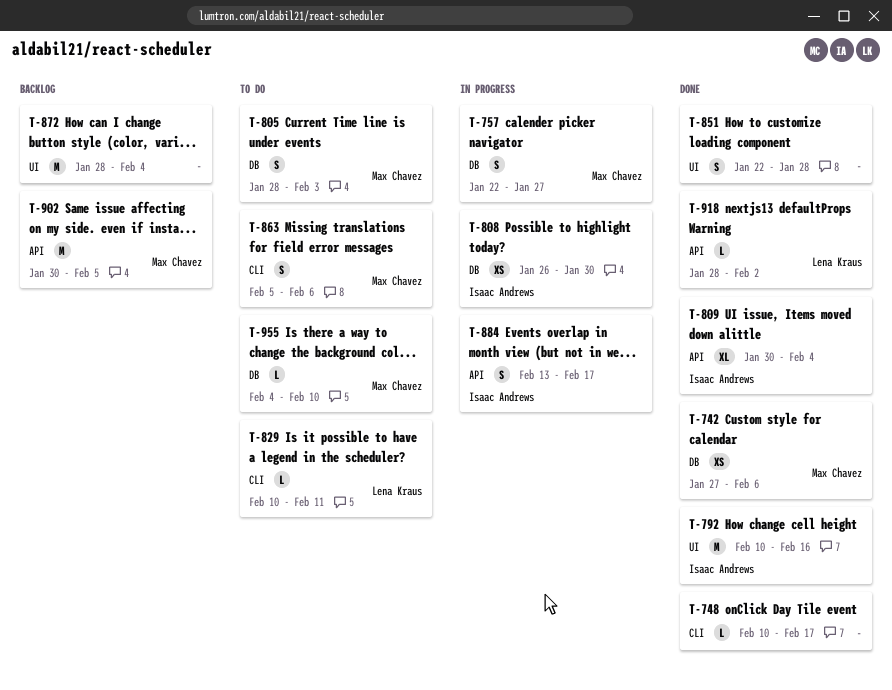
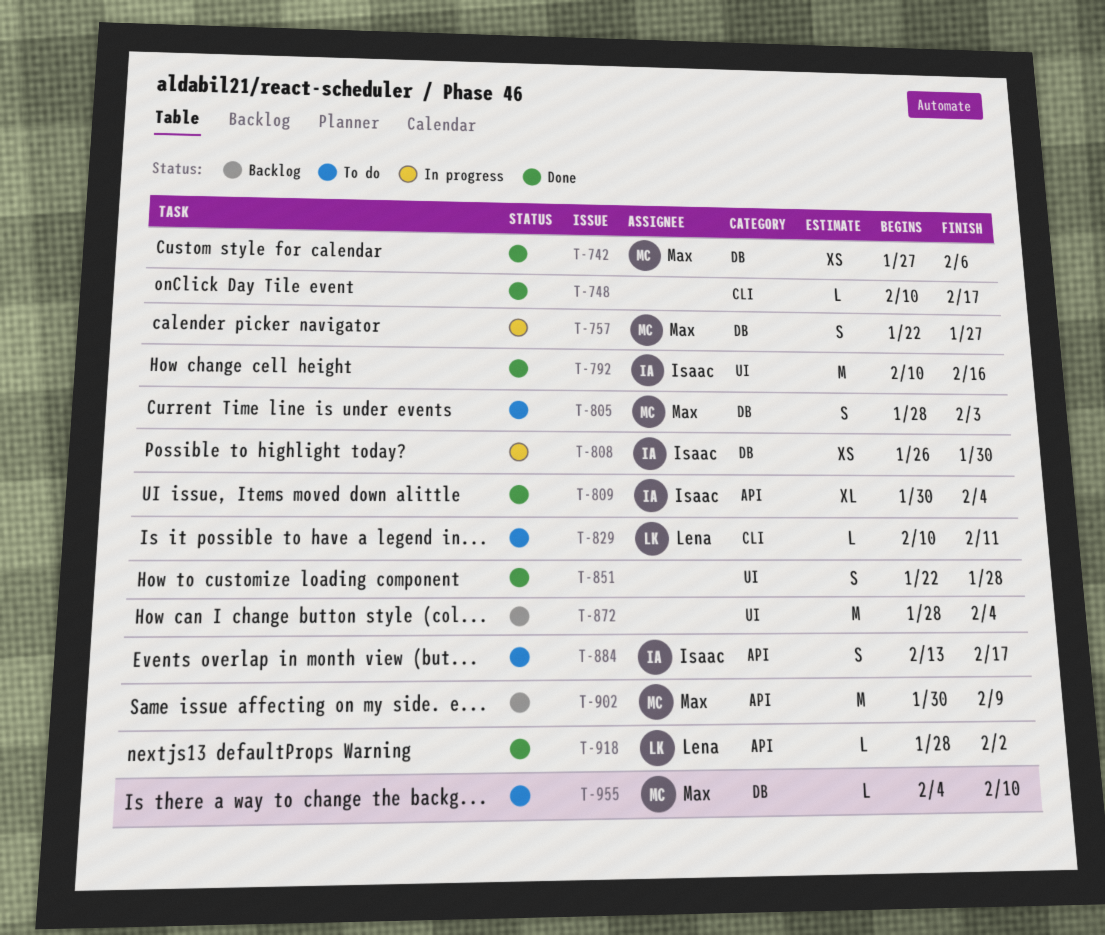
T-863: present -> none
T-884, status: In progress -> To do
T-902, due: Feb 5 -> Feb 9

